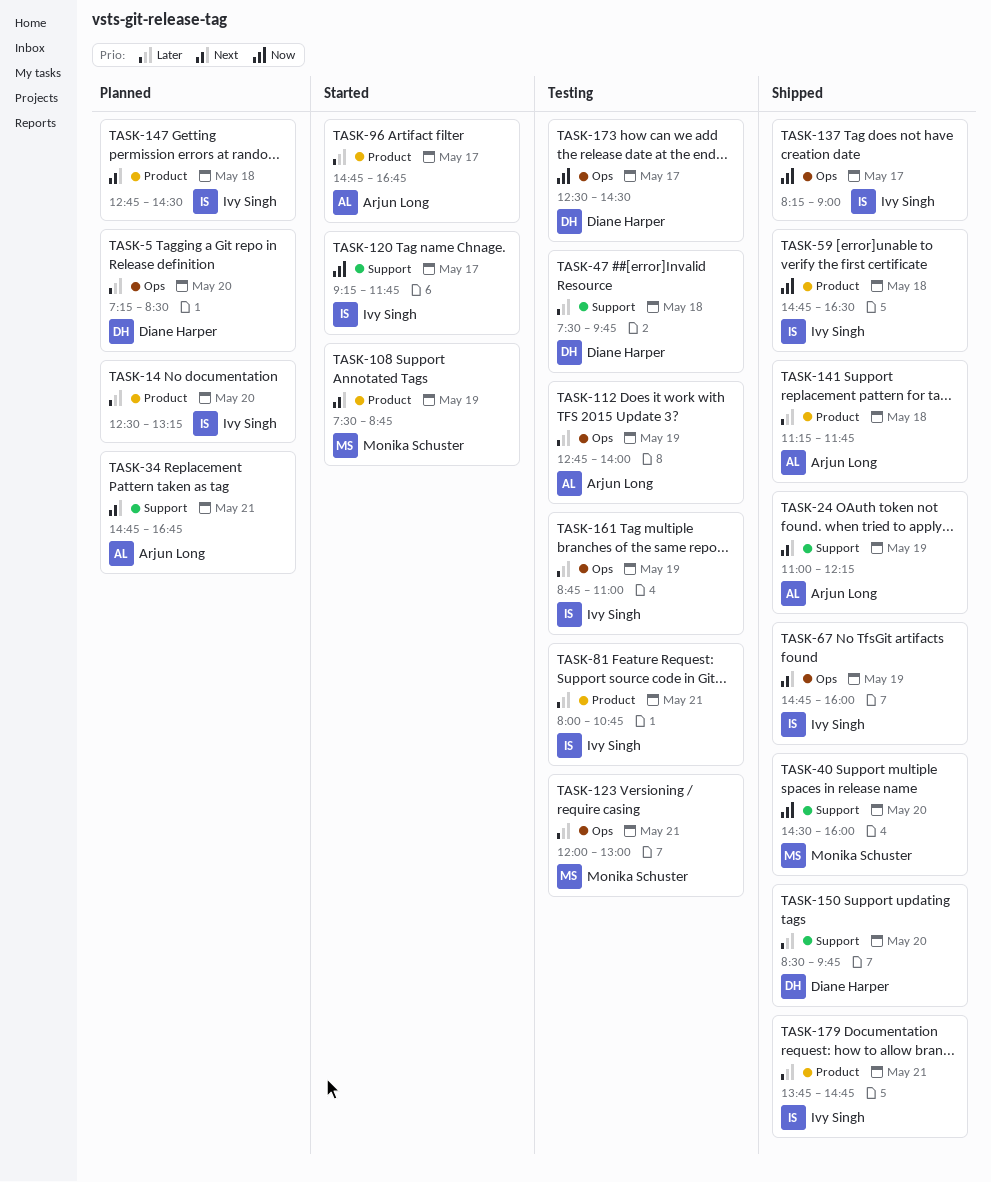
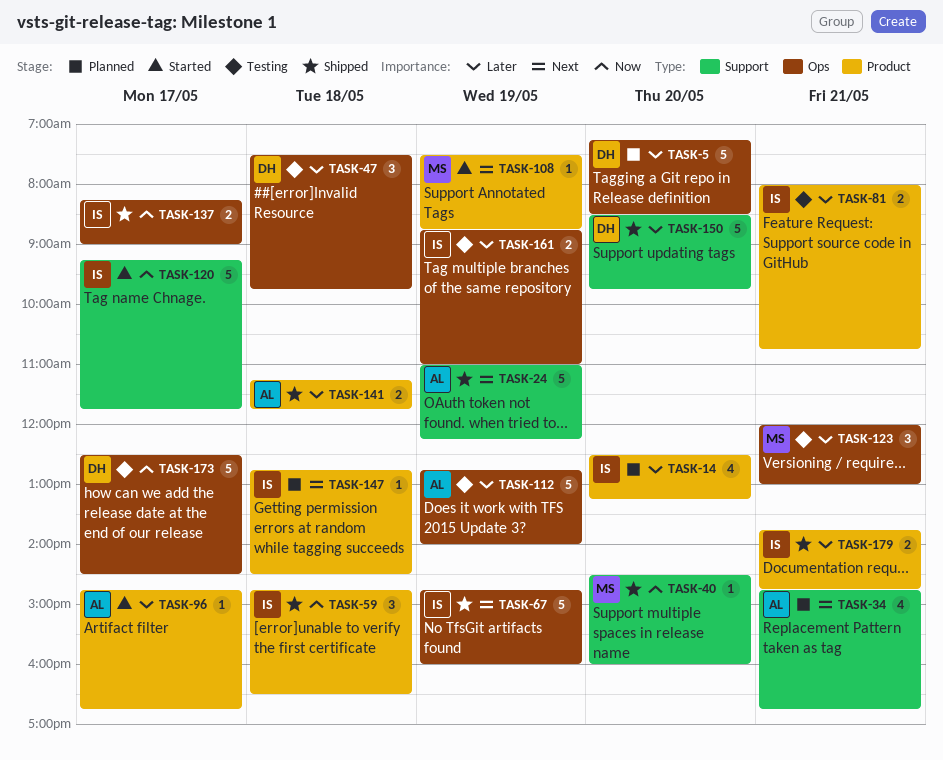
TASK-47, label: Support -> Ops

